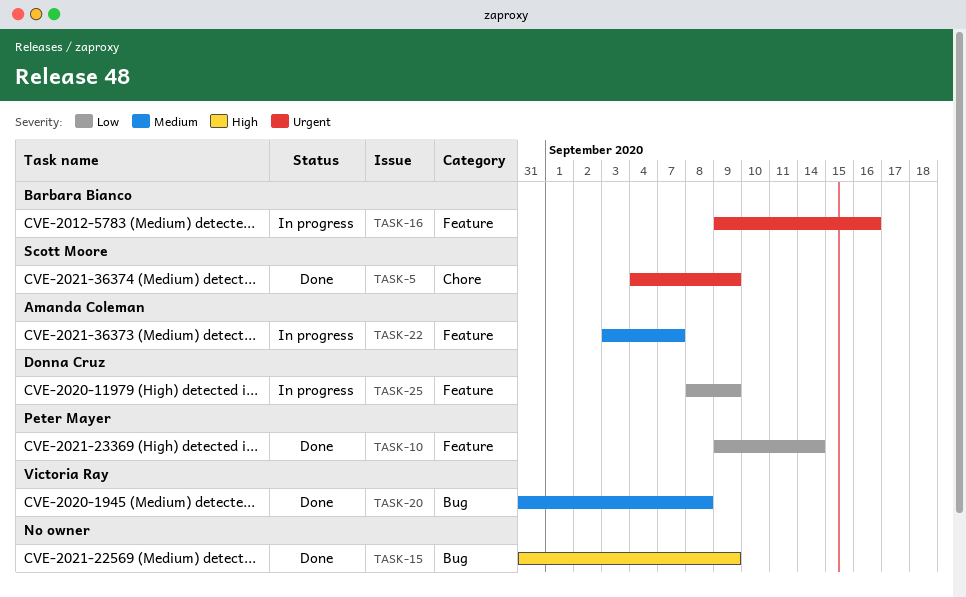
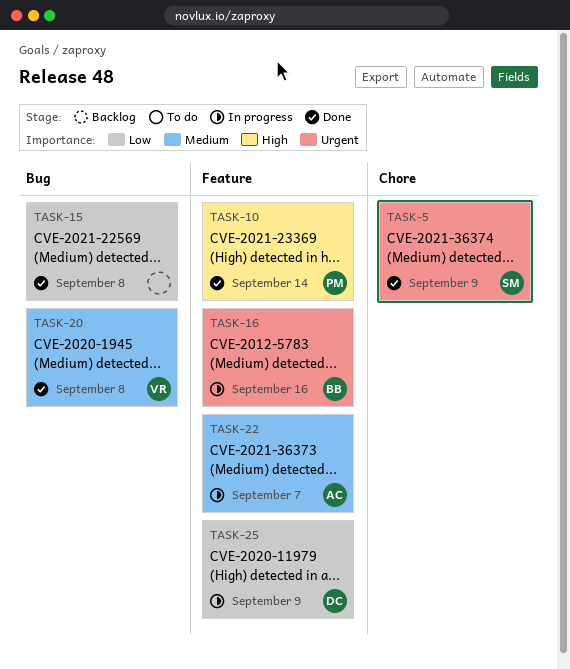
TASK-10, priority: Low -> High
TASK-15, priority: High -> Low
TASK-15, due: Sep 9 -> Sep 8

